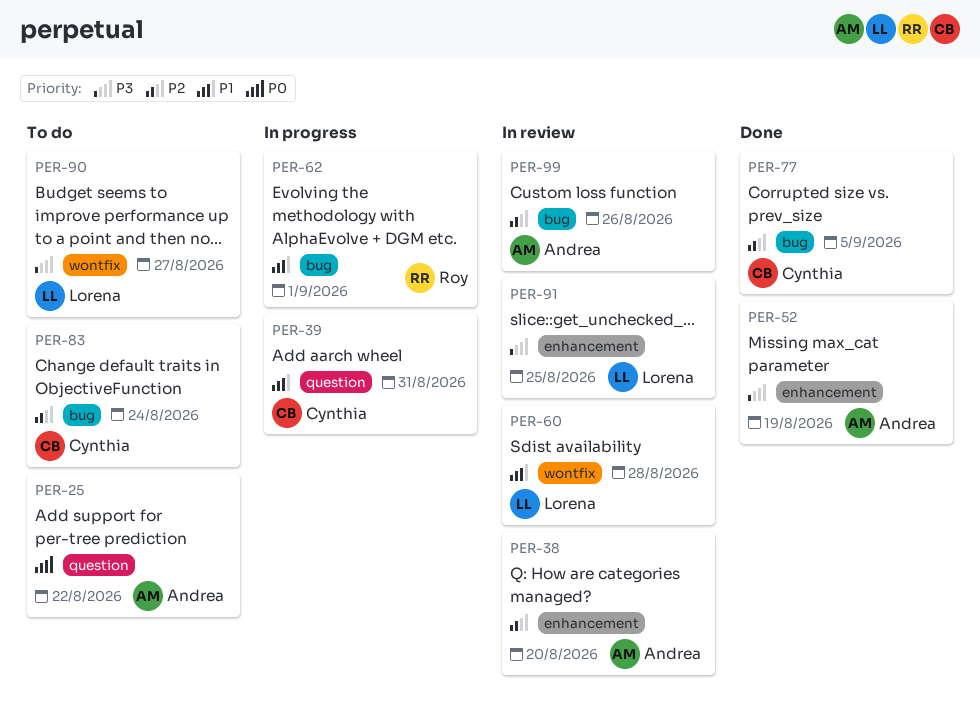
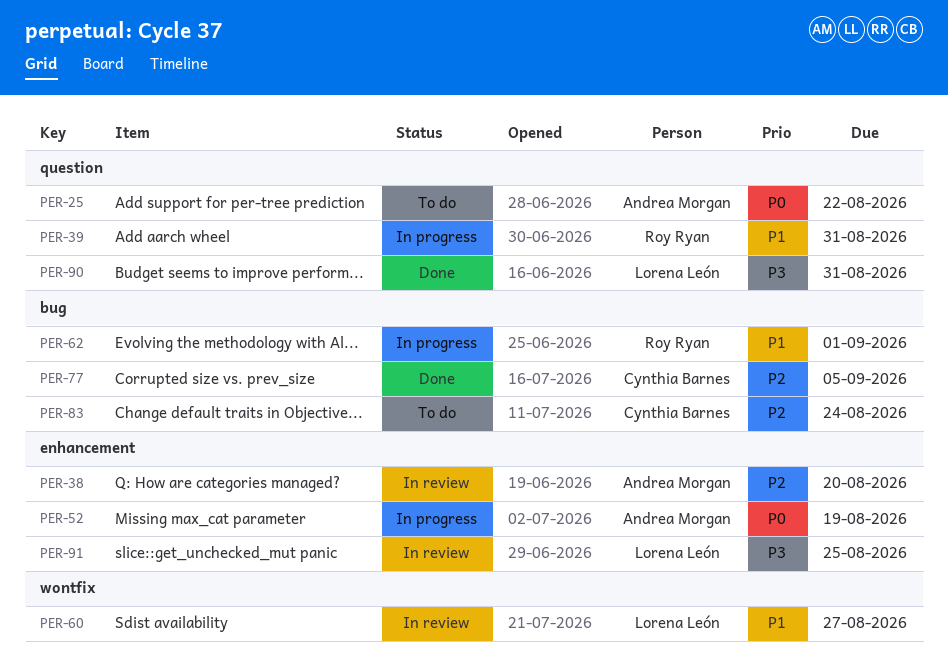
PER-39, owner: Cynthia Barnes -> Roy Ryan
PER-52, status: Done -> In progress
PER-52, priority: P3 -> P0
PER-60, due: Aug 28 -> Aug 27
PER-90, status: To do -> Done
PER-90, label: wontfix -> question
PER-90, due: Aug 27 -> Aug 31
PER-99: present -> none

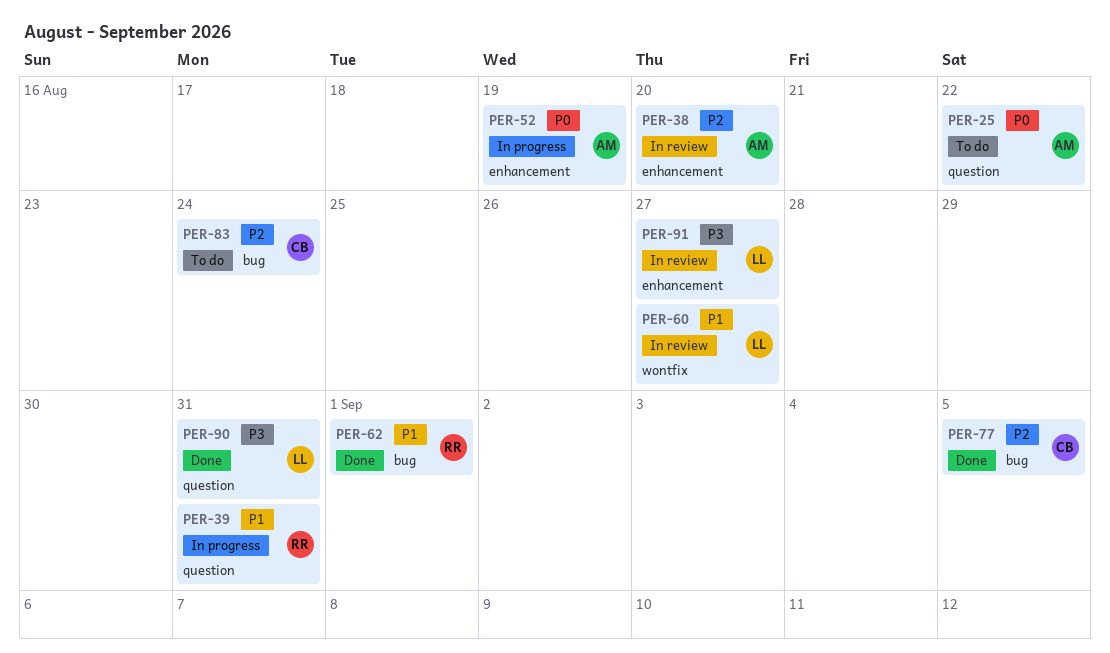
PER-62, status: In progress -> Done
PER-91, due: Aug 25 -> Aug 27

